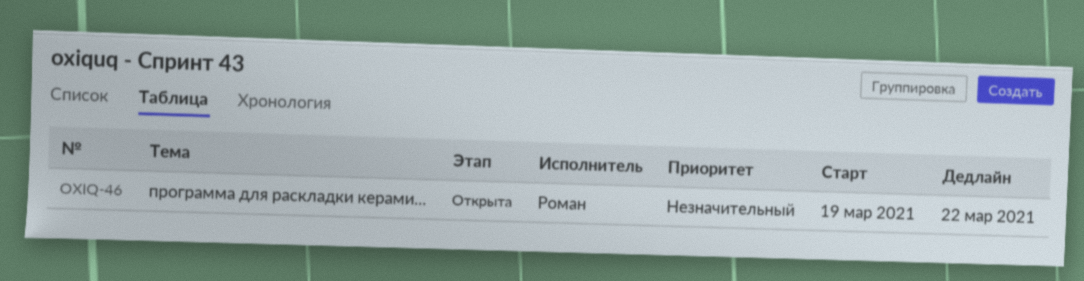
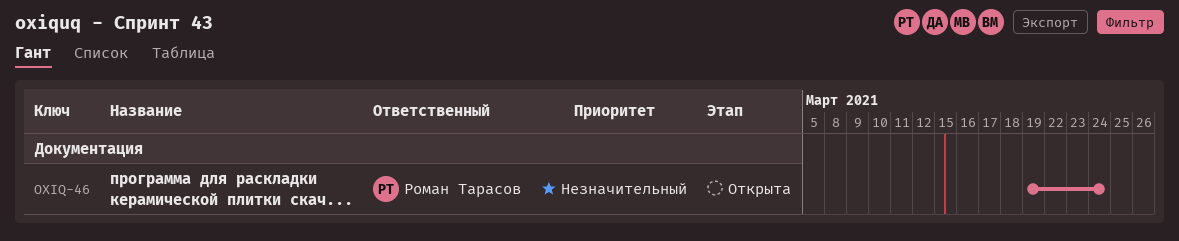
OXIQ-46, due: Mar 22 -> Mar 24

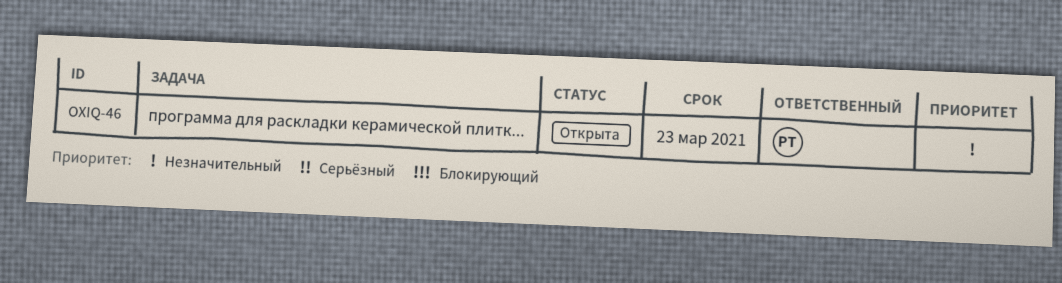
OXIQ-46, due: Mar 24 -> Mar 23

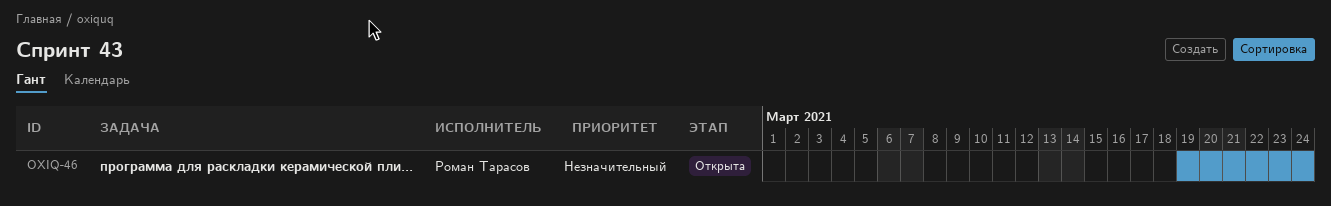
OXIQ-46, due: Mar 23 -> Mar 24

